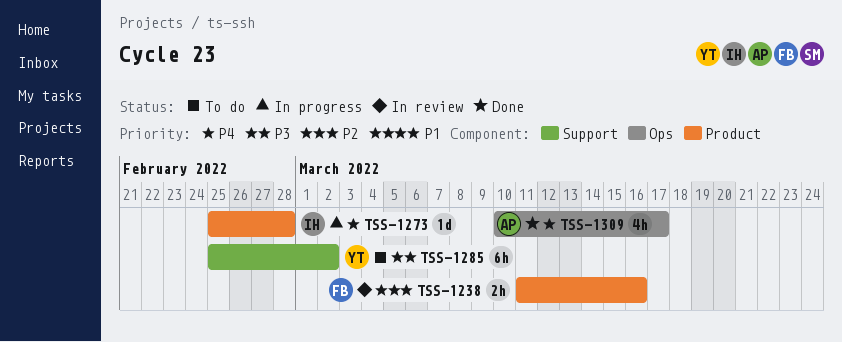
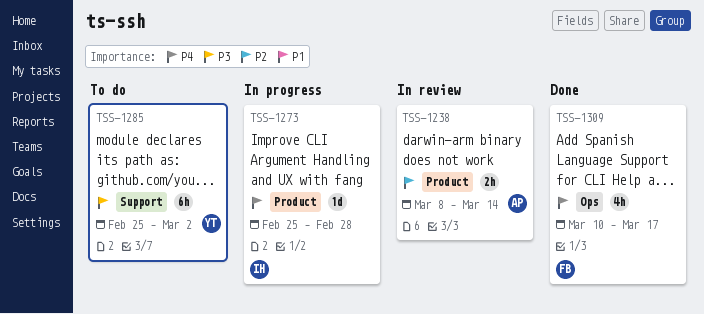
TSS-1238, owner: FB -> AP
TSS-1238, start: Mar 11 -> Mar 8
TSS-1238, due: Mar 16 -> Mar 14
TSS-1309, owner: AP -> FB

